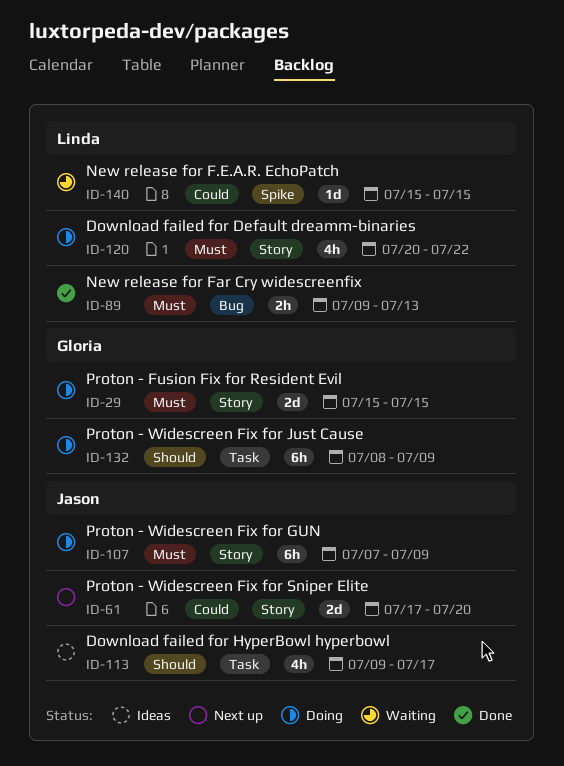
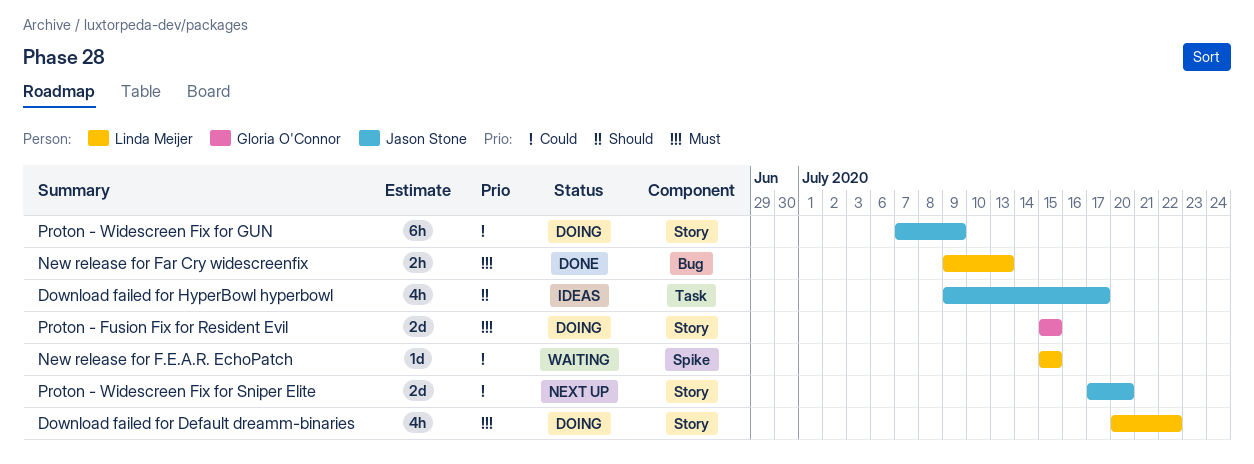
Proton - Widescreen Fix for GUN, priority: Must -> Could
Proton - Widescreen Fix for Just Cause: present -> none

